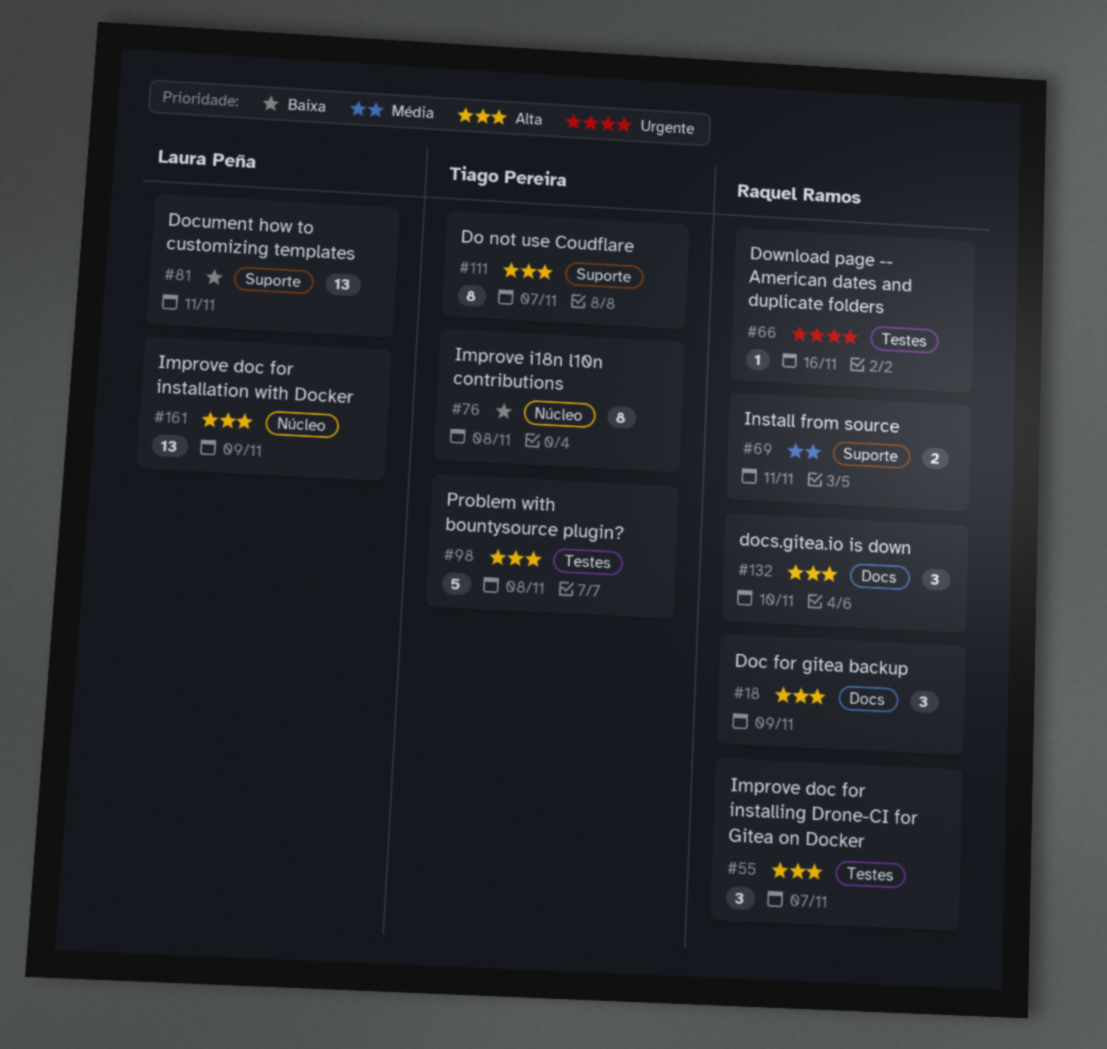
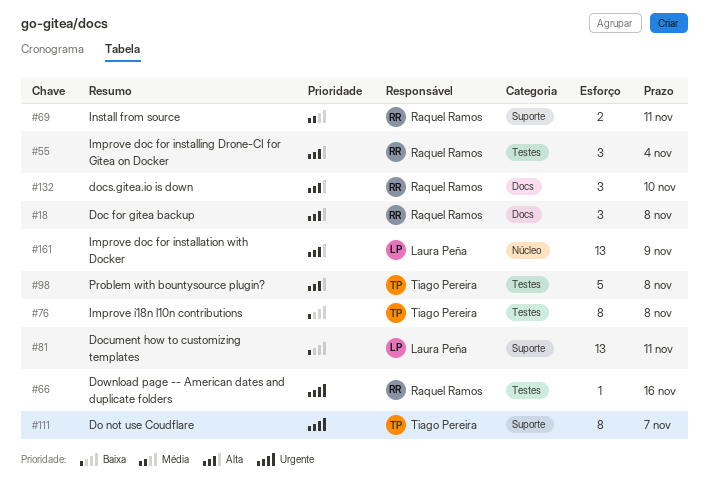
#18, due: Nov 9 -> Nov 8
#55, due: Nov 7 -> Nov 4
#76, label: Núcleo -> Testes
#111, priority: Alta -> Urgente

